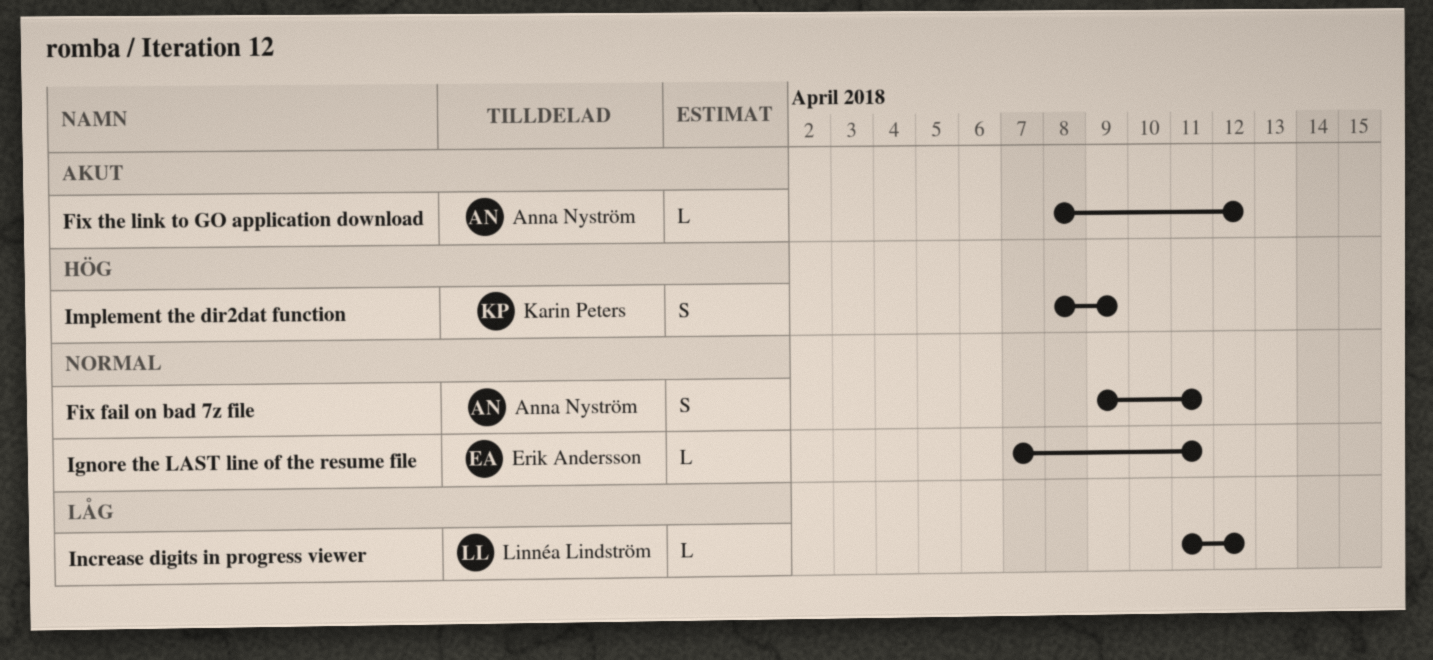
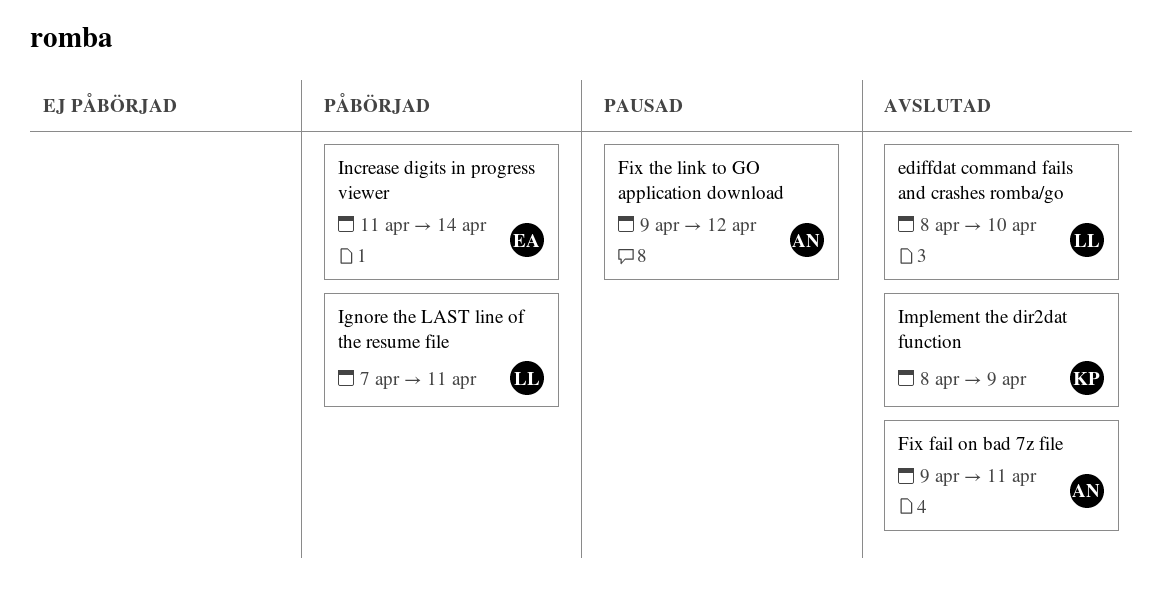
ediffdat command fails and crashes romba/go: none -> present
Fix the link to GO application download, start: Apr 8 -> Apr 9
Ignore the LAST line of the resume file, owner: Erik Andersson -> Linnéa Lindström
Increase digits in progress viewer, owner: Linnéa Lindström -> Erik Andersson
Increase digits in progress viewer, due: Apr 12 -> Apr 14

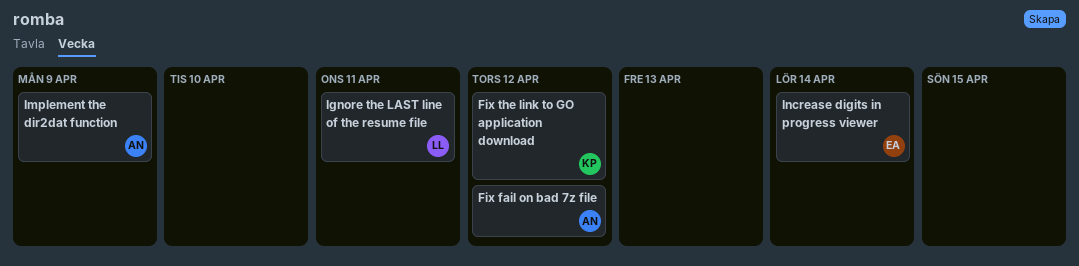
ediffdat command fails and crashes romba/go: present -> none
Fix fail on bad 7z file, due: Apr 11 -> Apr 12
Fix the link to GO application download, owner: AN -> KP
Implement the dir2dat function, owner: KP -> AN

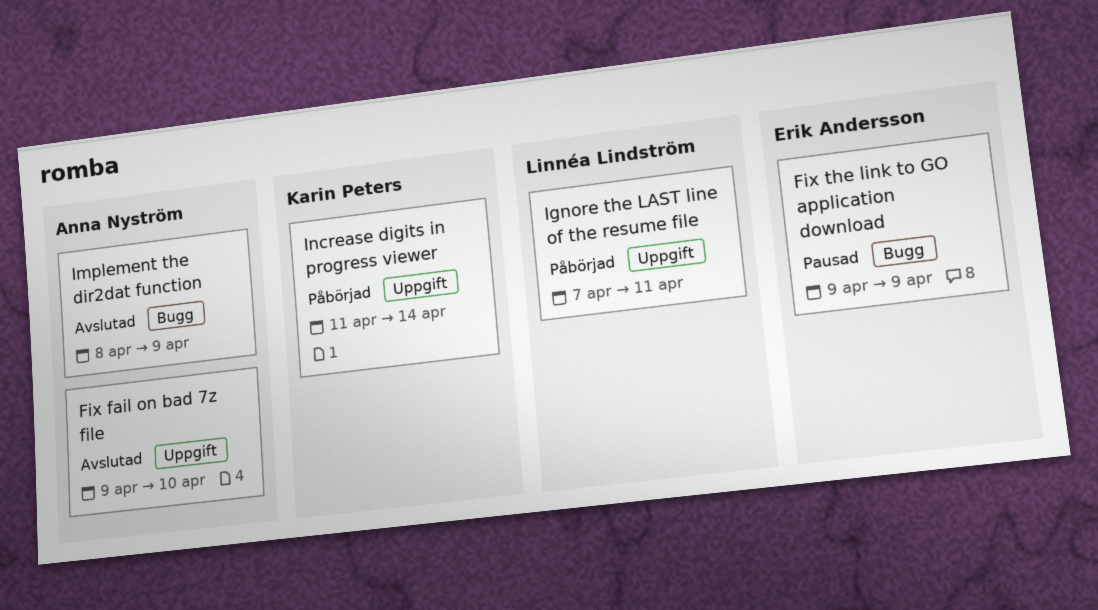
Fix fail on bad 7z file, due: Apr 12 -> Apr 10
Fix the link to GO application download, owner: Karin Peters -> Erik Andersson
Fix the link to GO application download, due: Apr 12 -> Apr 9
Increase digits in progress viewer, owner: Erik Andersson -> Karin Peters

